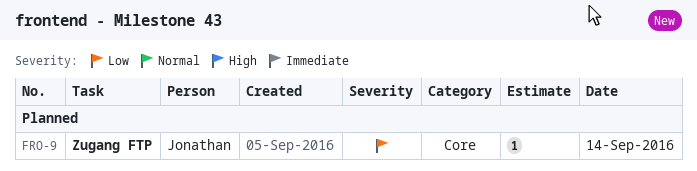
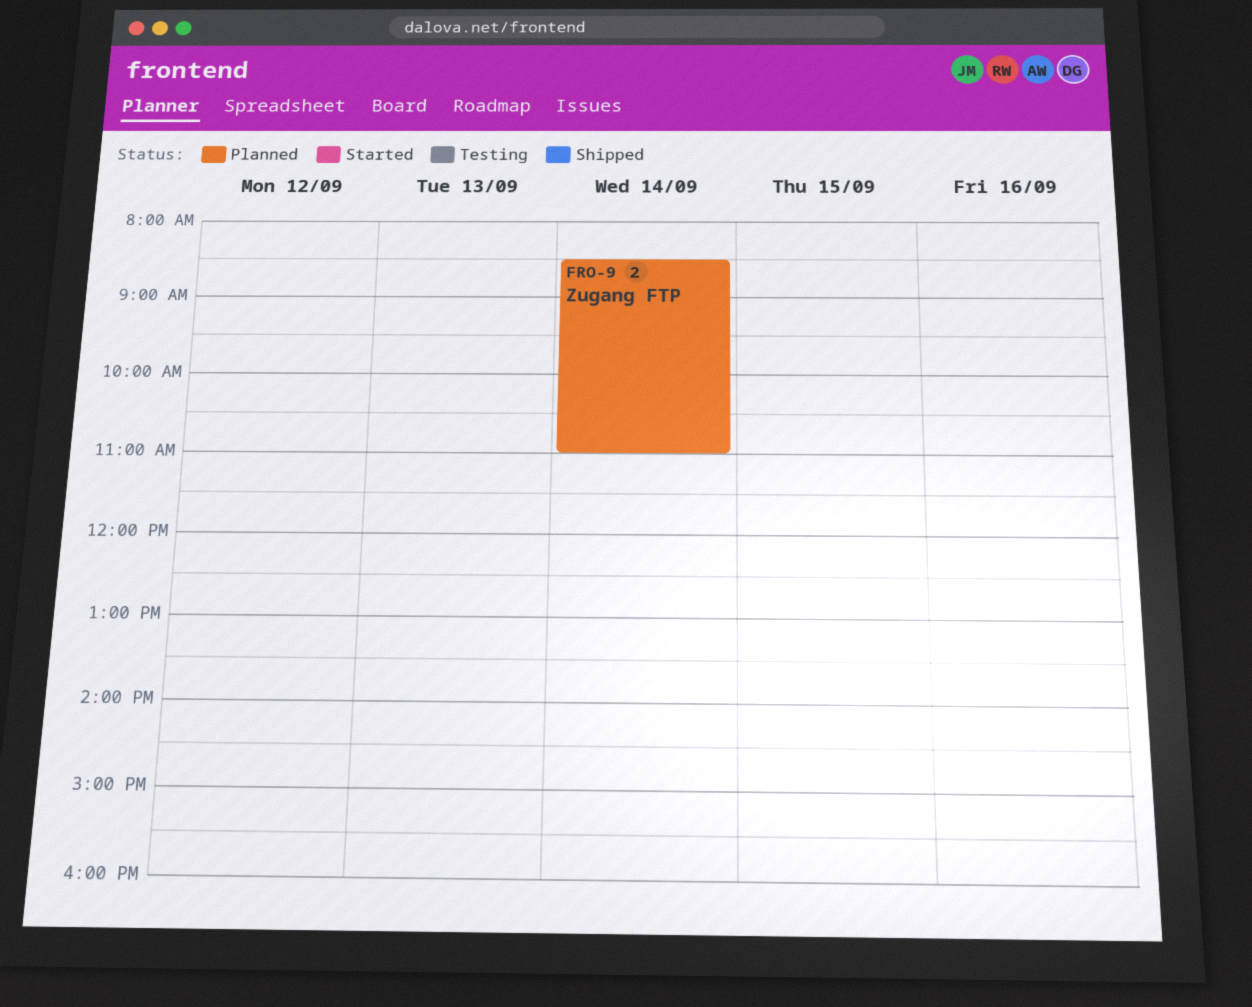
FRO-9, estimate: 1 -> 2

